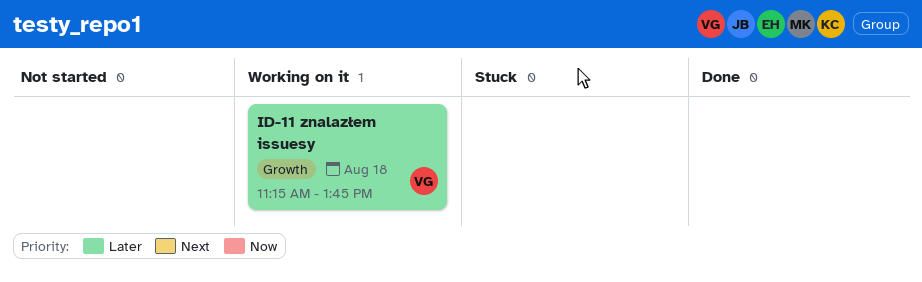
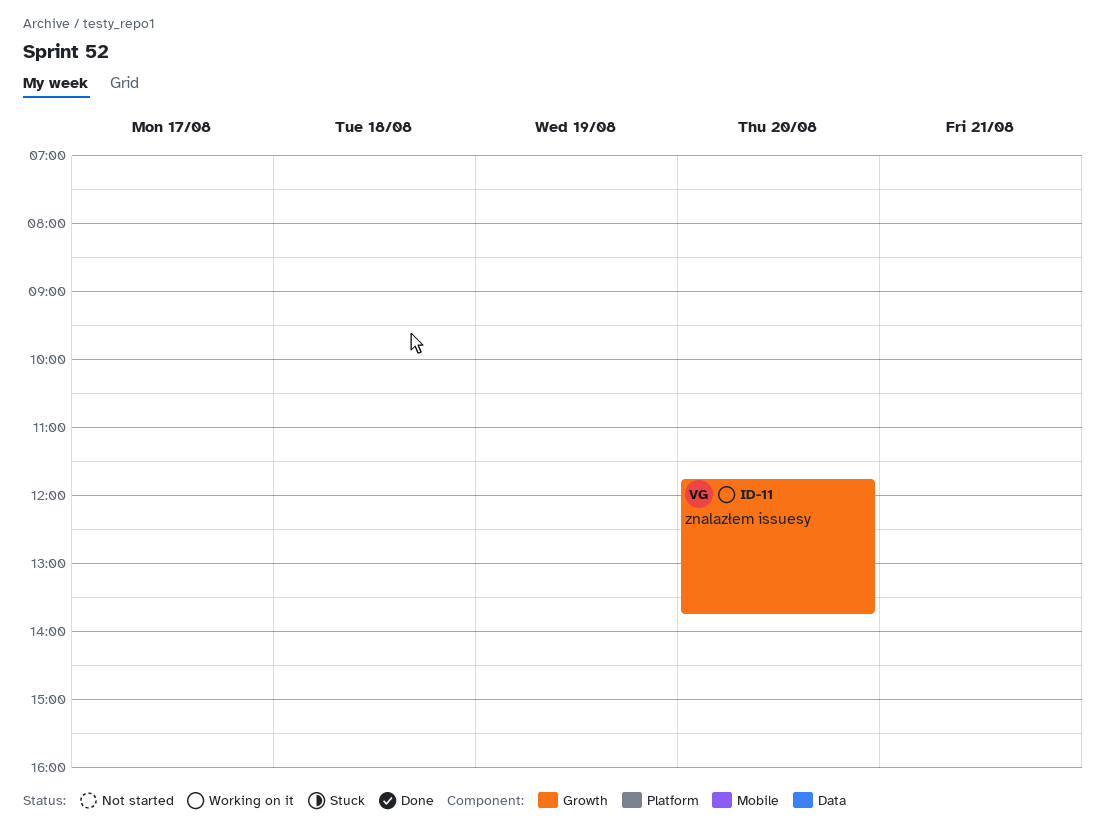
ID-11, day: Aug 18 -> Aug 20
ID-11, begins: 11:15 -> 11:45

